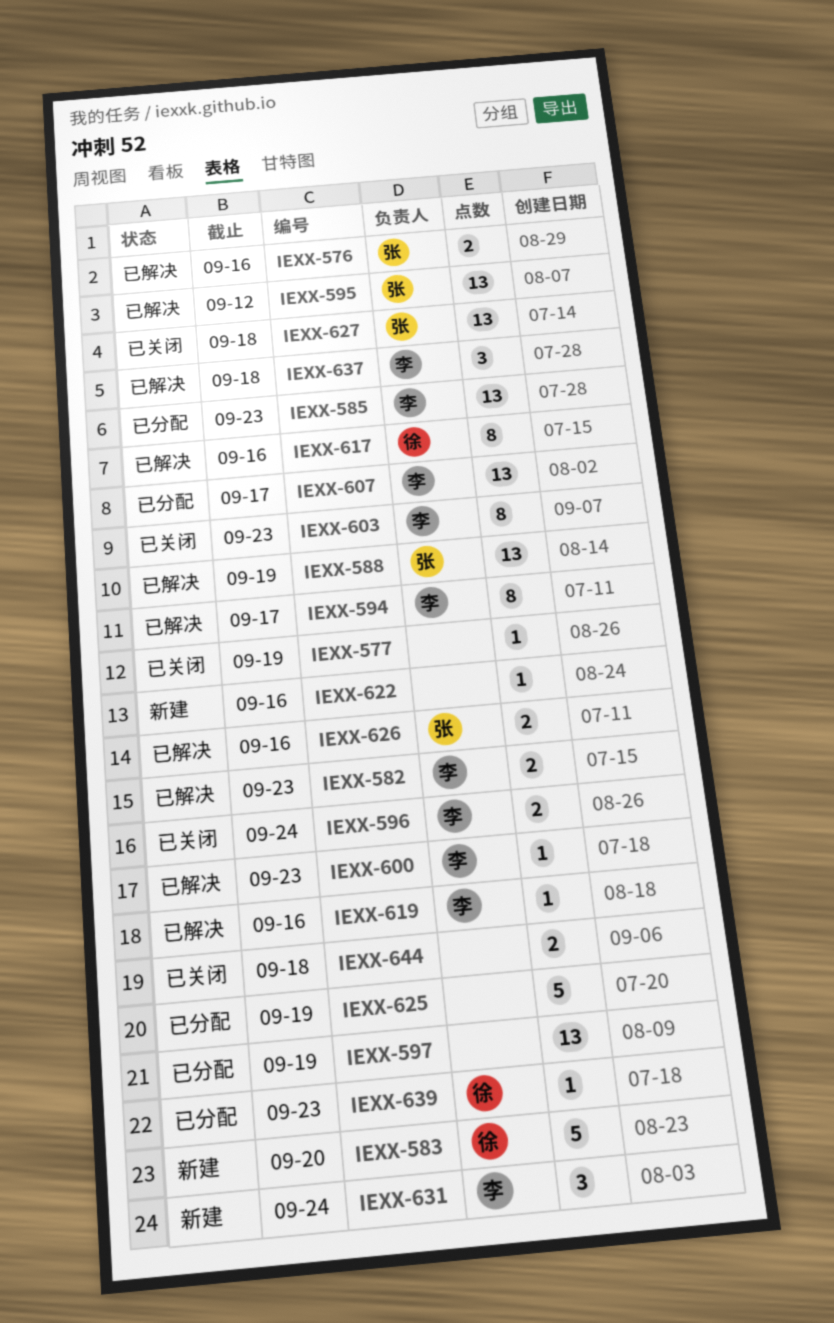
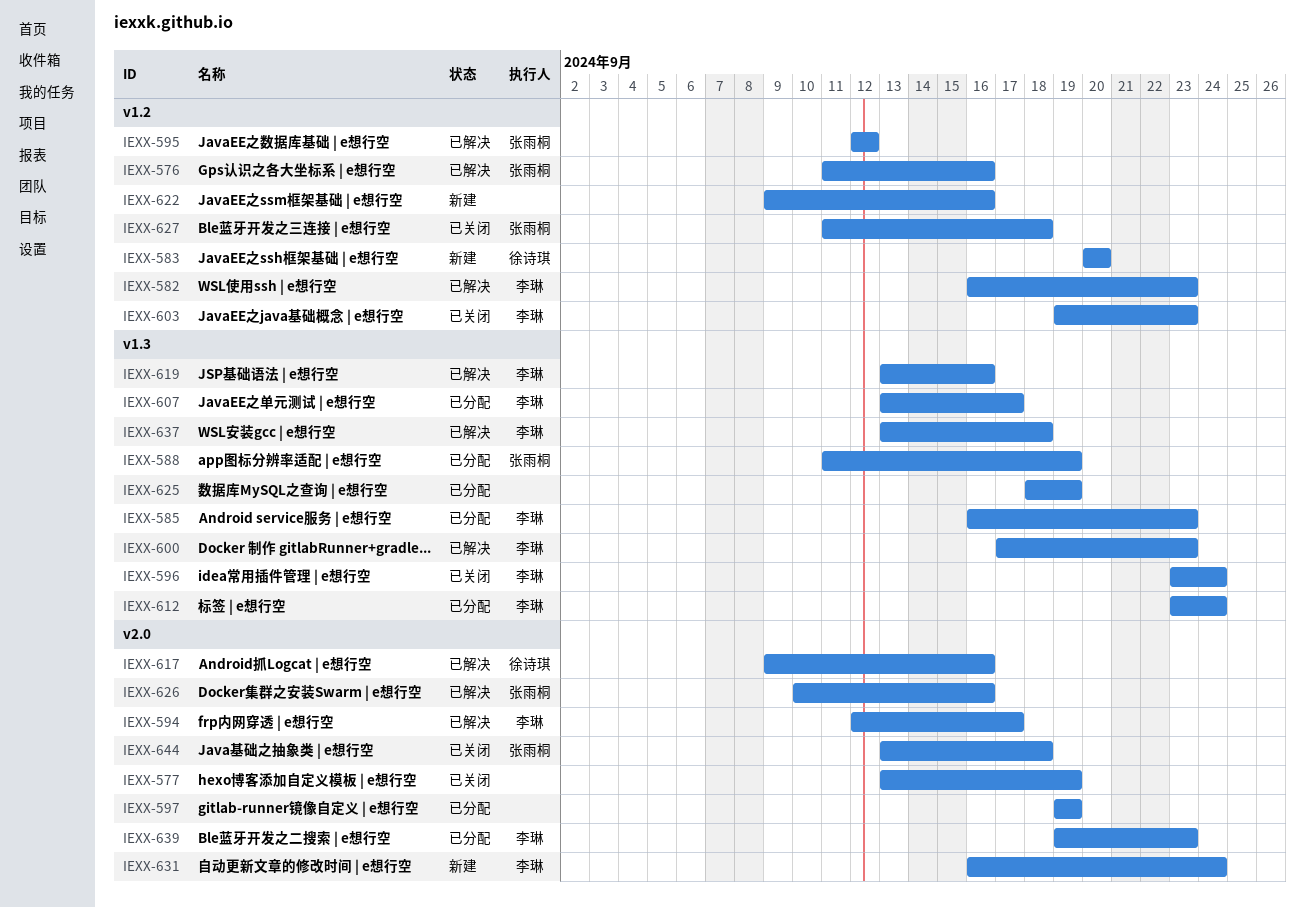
IEXX-588, status: 已解决 -> 已分配
IEXX-612: none -> present
IEXX-639, owner: 徐诗琪 -> 李琳
IEXX-644, owner: none -> 张雨桐

